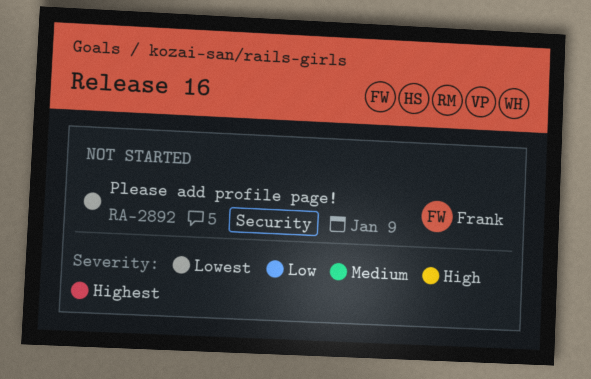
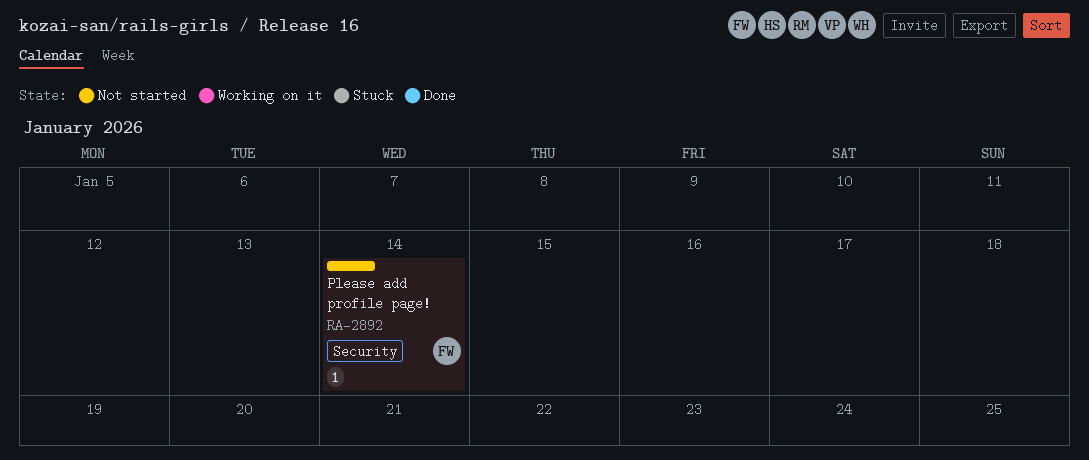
RA-2892, due: Jan 9 -> Jan 14

